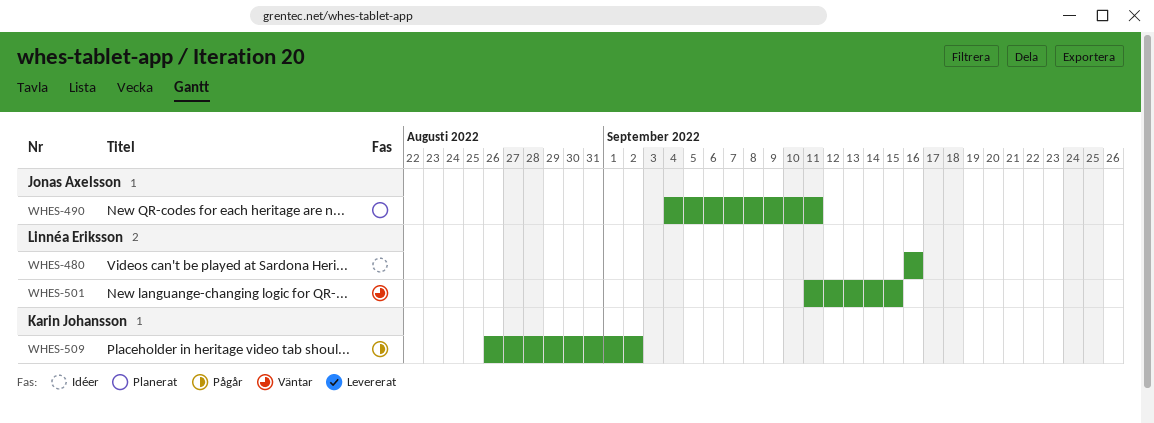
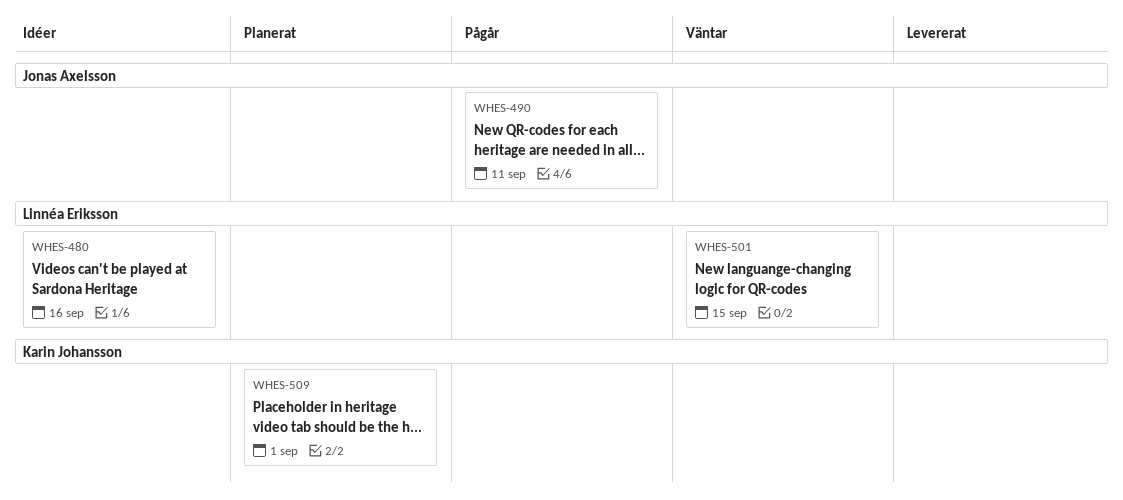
WHES-490, status: Planerat -> Pågår
WHES-509, status: Pågår -> Planerat
WHES-509, due: Sep 2 -> Sep 1

